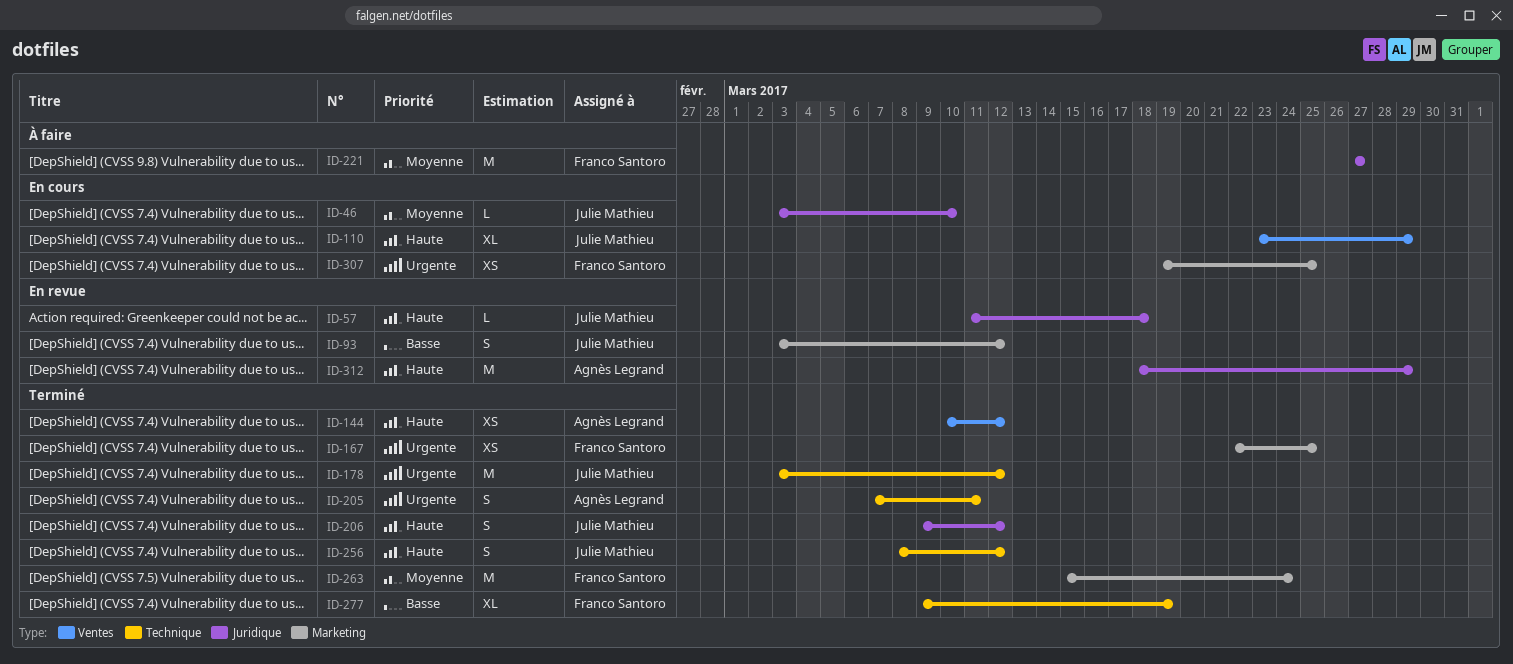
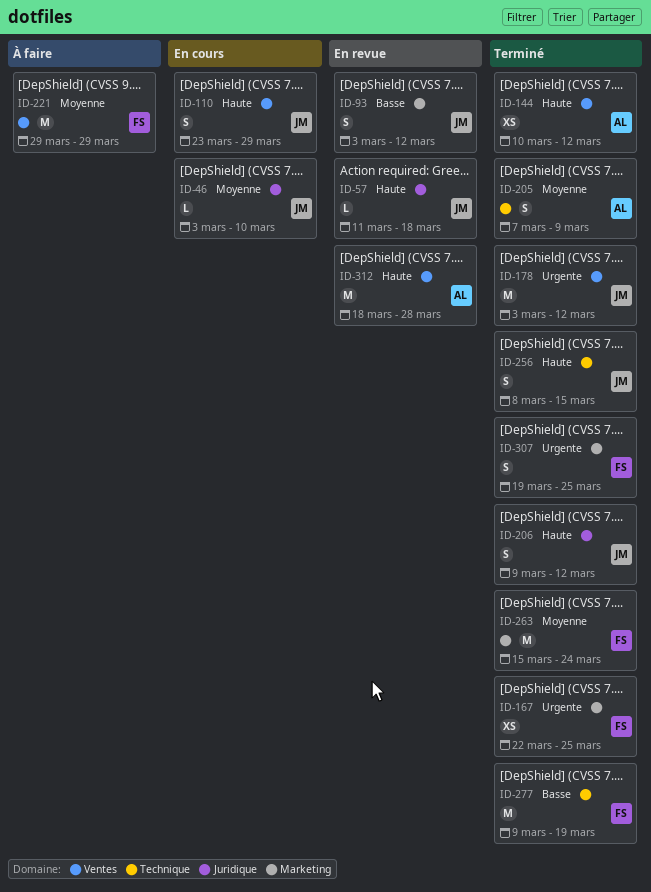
ID-110, estimate: XL -> S
ID-178, label: Technique -> Ventes
ID-205, priority: Urgente -> Moyenne
ID-205, due: Mar 11 -> Mar 9
ID-221, label: Juridique -> Ventes
ID-221, start: Mar 27 -> Mar 29
ID-221, due: Mar 27 -> Mar 29
ID-256, due: Mar 12 -> Mar 15
ID-277, estimate: XL -> M
ID-307, status: En cours -> Terminé
ID-307, estimate: XS -> S
ID-312, label: Juridique -> Ventes
ID-312, due: Mar 29 -> Mar 28

